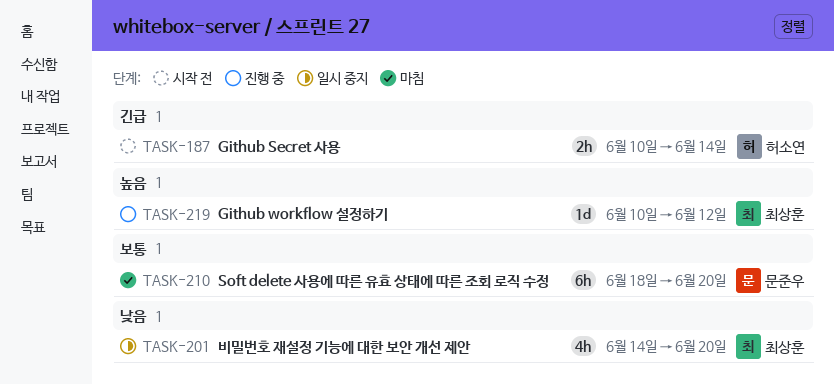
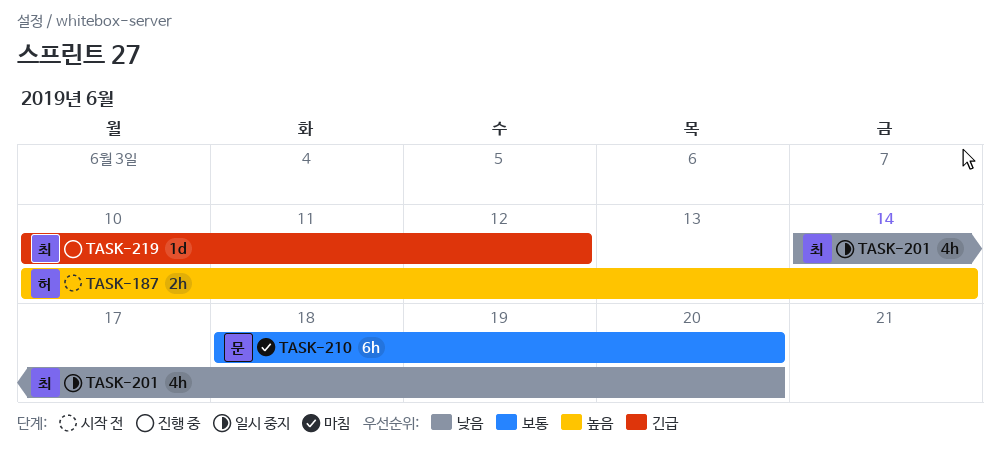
TASK-187, priority: 긴급 -> 높음
TASK-219, priority: 높음 -> 긴급

